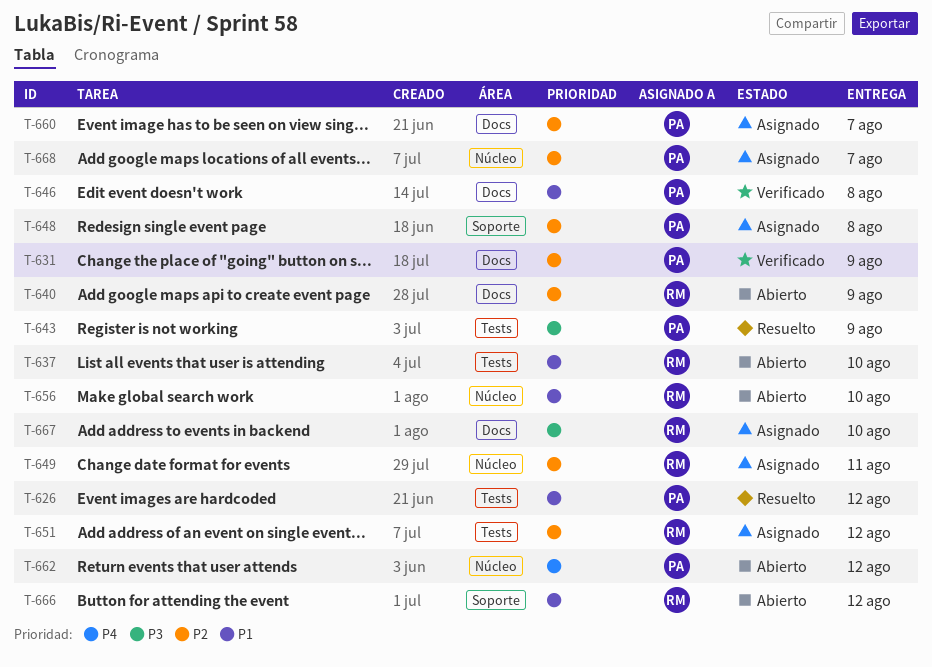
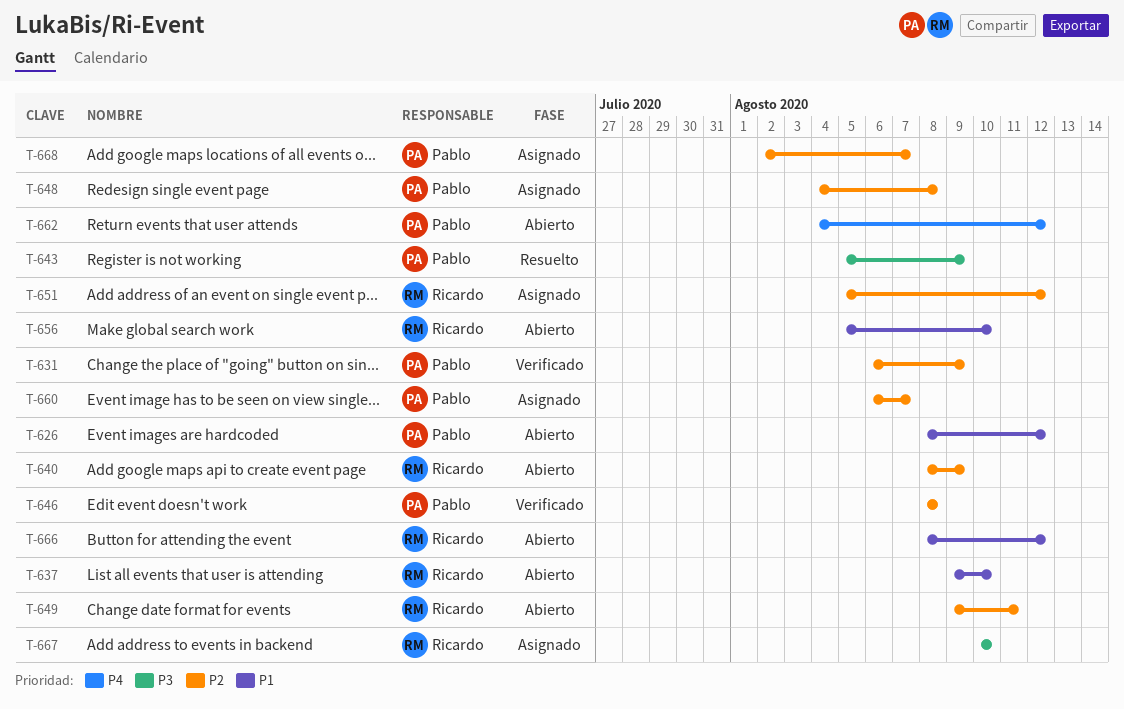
T-626, status: Resuelto -> Abierto
T-646, priority: P1 -> P2
T-649, status: Asignado -> Abierto

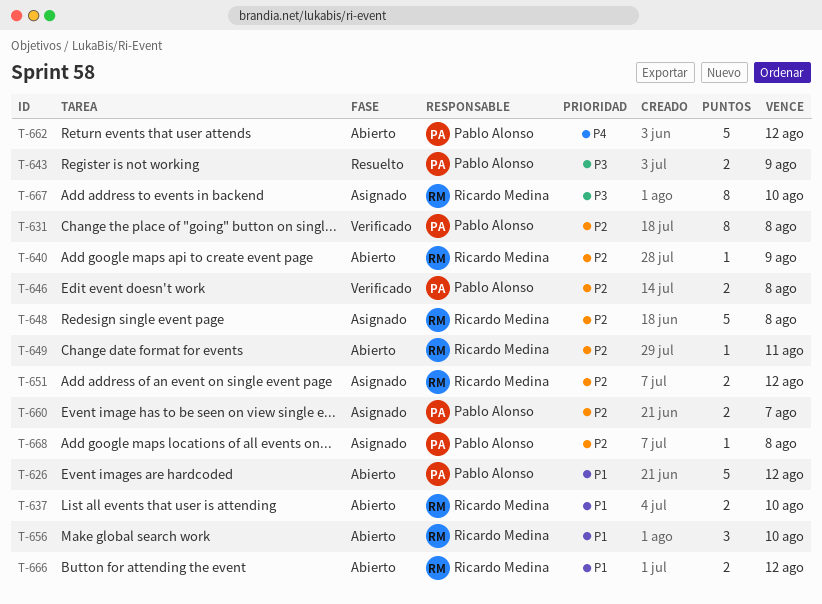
T-631, due: Aug 9 -> Aug 8
T-648, owner: Pablo Alonso -> Ricardo Medina
T-668, due: Aug 7 -> Aug 8

